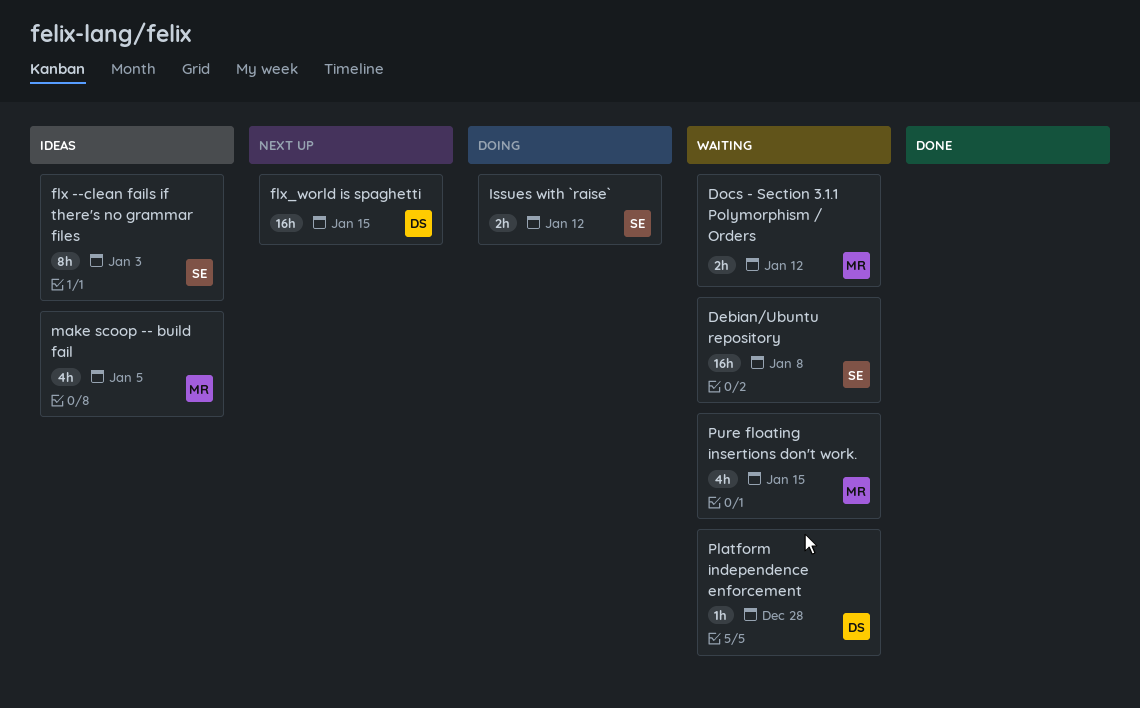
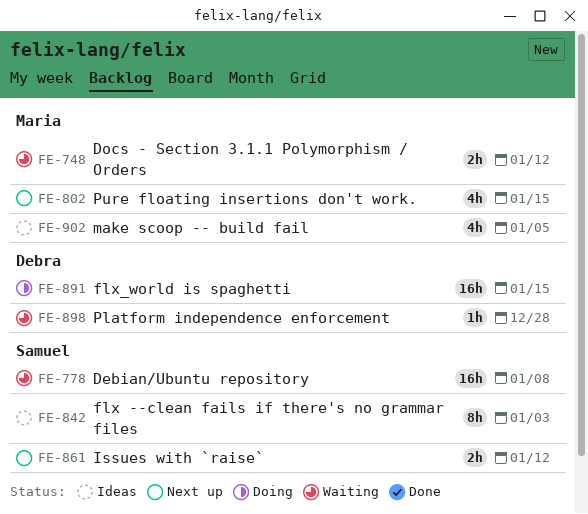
flx_world is spaghetti, status: Next up -> Doing
Issues with `raise`, status: Doing -> Next up
Pure floating insertions don't work., status: Waiting -> Next up

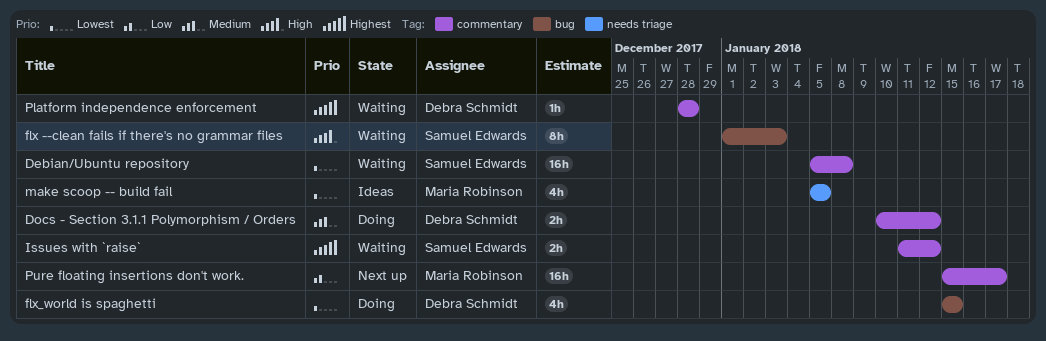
Docs - Section 3.1.1 Polymorphism / Orders, status: Waiting -> Doing
Docs - Section 3.1.1 Polymorphism / Orders, owner: Maria Robinson -> Debra Schmidt
flx --clean fails if there's no grammar files, status: Ideas -> Waiting
flx_world is spaghetti, estimate: 16h -> 4h
Issues with `raise`, status: Next up -> Waiting
Pure floating insertions don't work., estimate: 4h -> 16h
Pure floating insertions don't work., due: Jan 15 -> Jan 17

